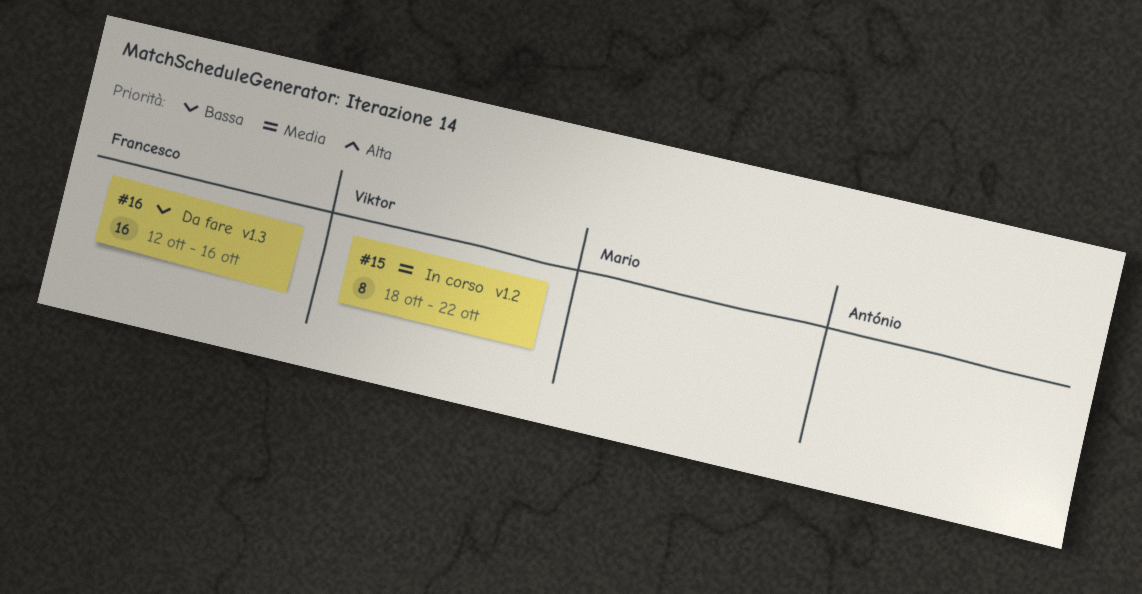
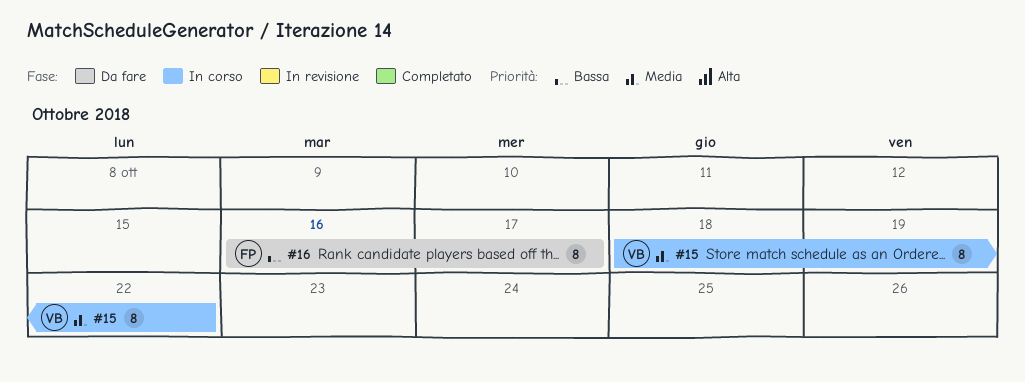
#16, estimate: 16 -> 8
#16, start: Oct 12 -> Oct 16
#16, due: Oct 16 -> Oct 17

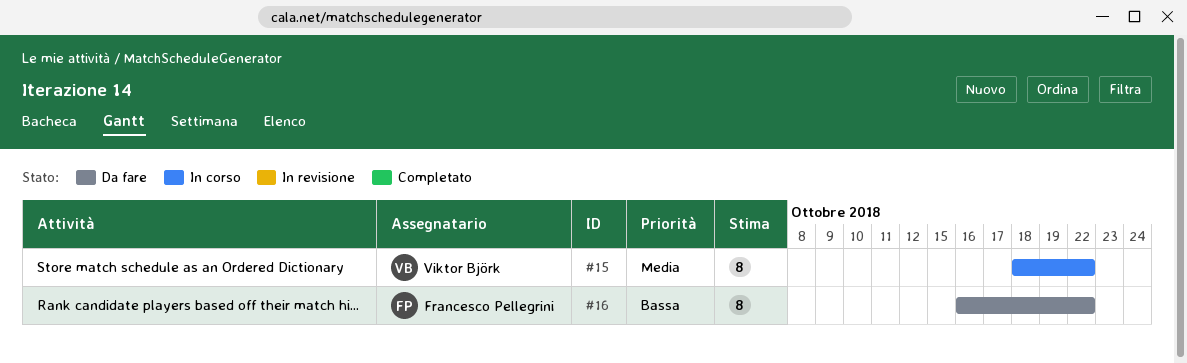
#16, due: Oct 17 -> Oct 22

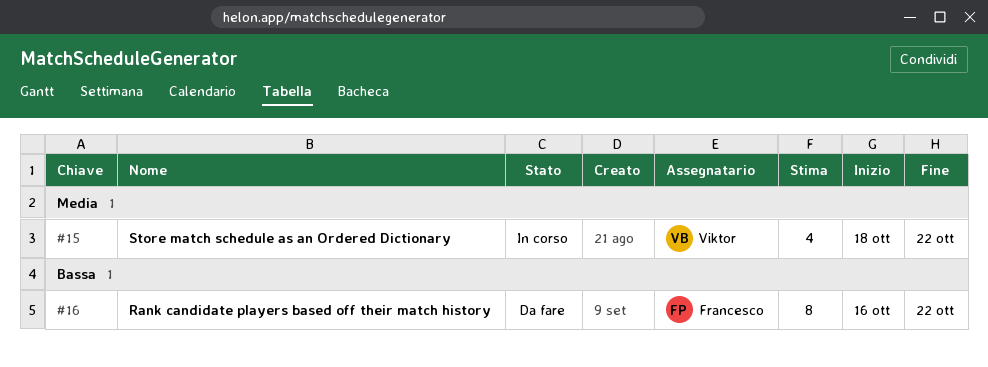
#15, estimate: 8 -> 4

